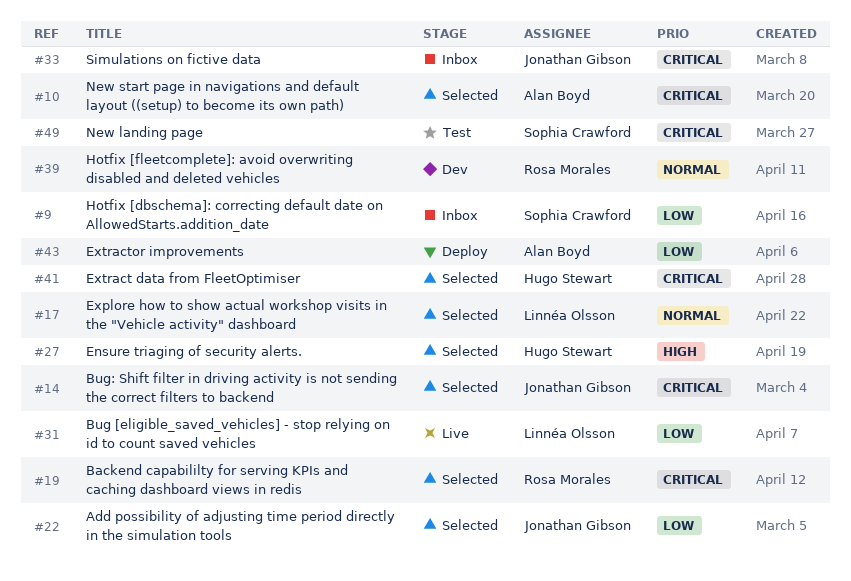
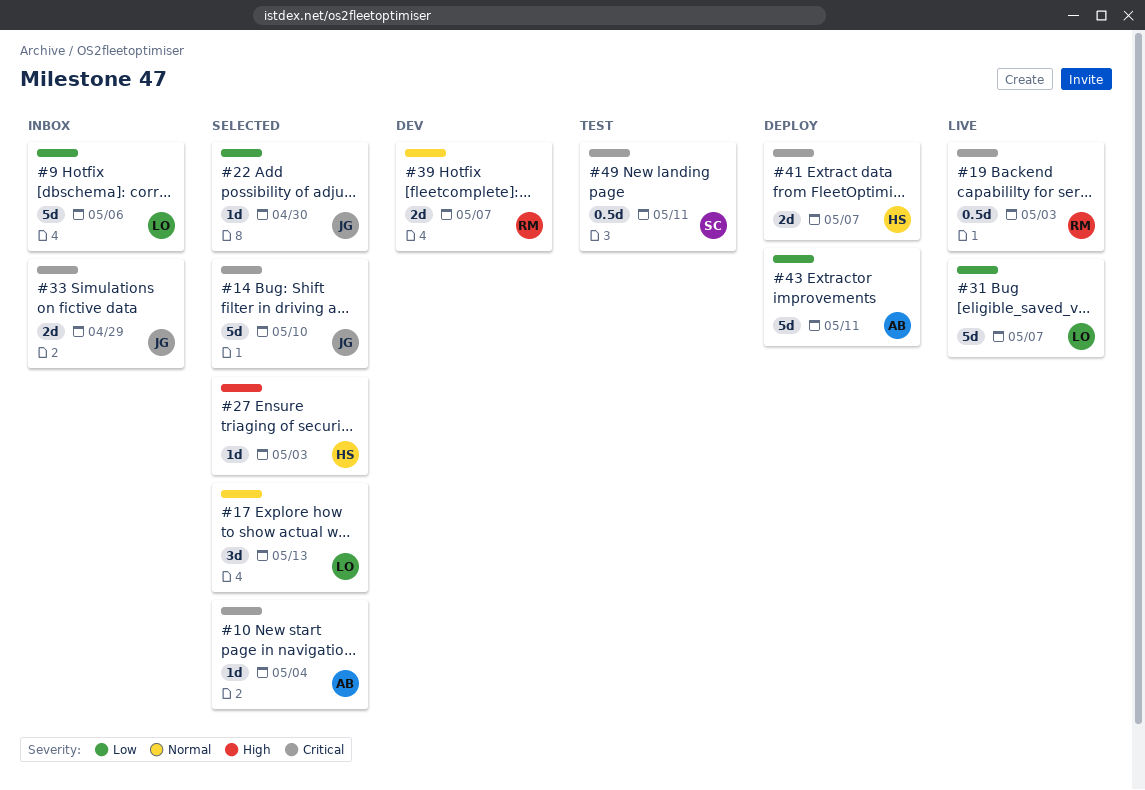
#9, owner: Sophia Crawford -> Linnéa Olsson
#19, status: Selected -> Live
#41, status: Selected -> Deploy

